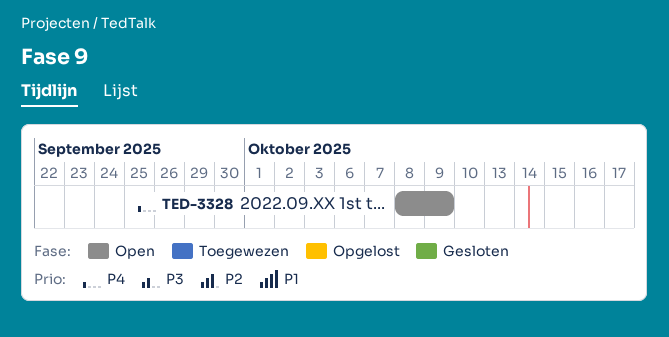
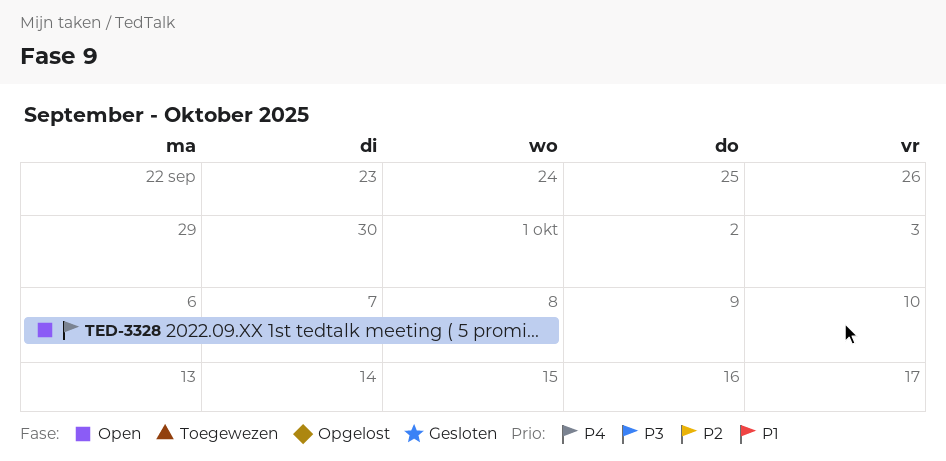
TED-3328, start: Oct 8 -> Oct 6
TED-3328, due: Oct 9 -> Oct 8

